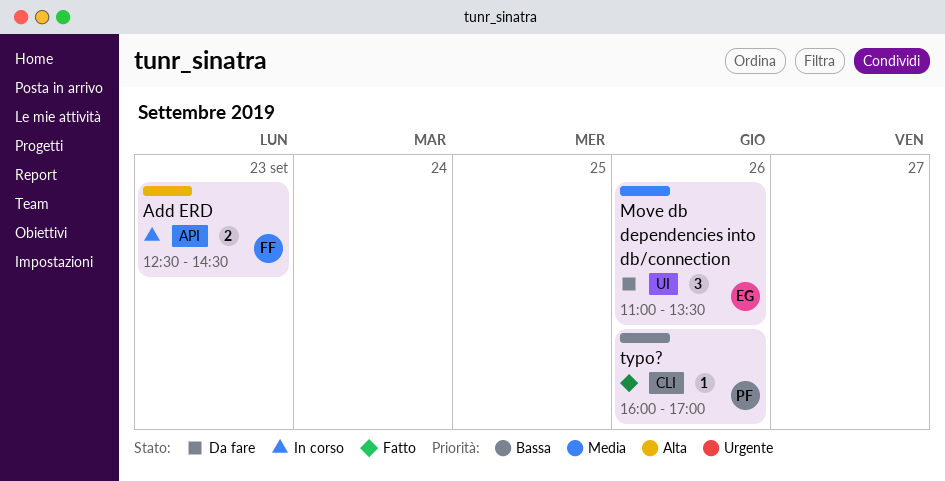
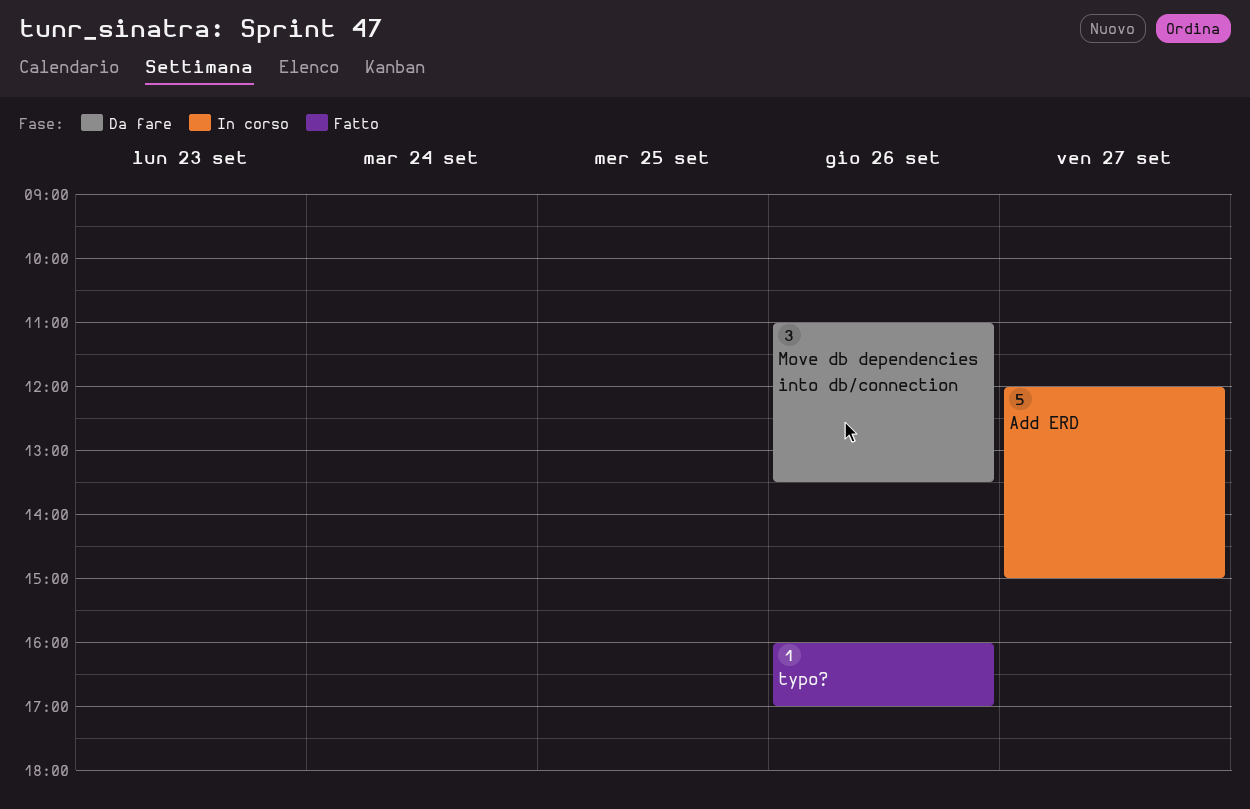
Add ERD, estimate: 2 -> 5
Add ERD, day: Sep 23 -> Sep 27
Add ERD, begins: 12:30 -> 12:00
Add ERD, ends: 14:30 -> 15:00

